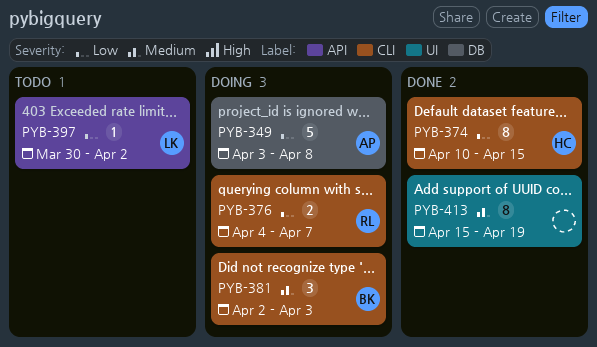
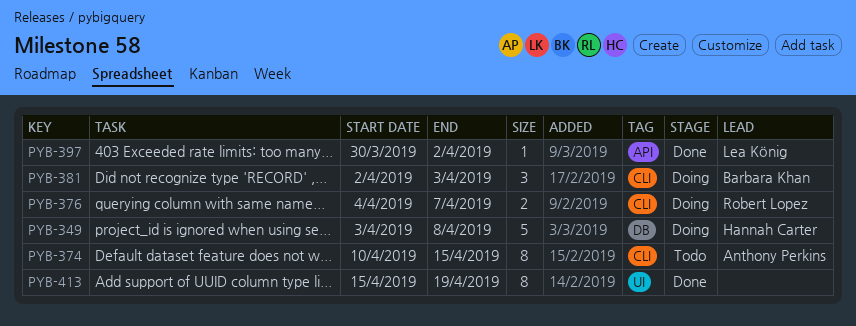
PYB-349, owner: Anthony Perkins -> Hannah Carter
PYB-374, status: Done -> Todo
PYB-374, owner: Hannah Carter -> Anthony Perkins
PYB-397, status: Todo -> Done

